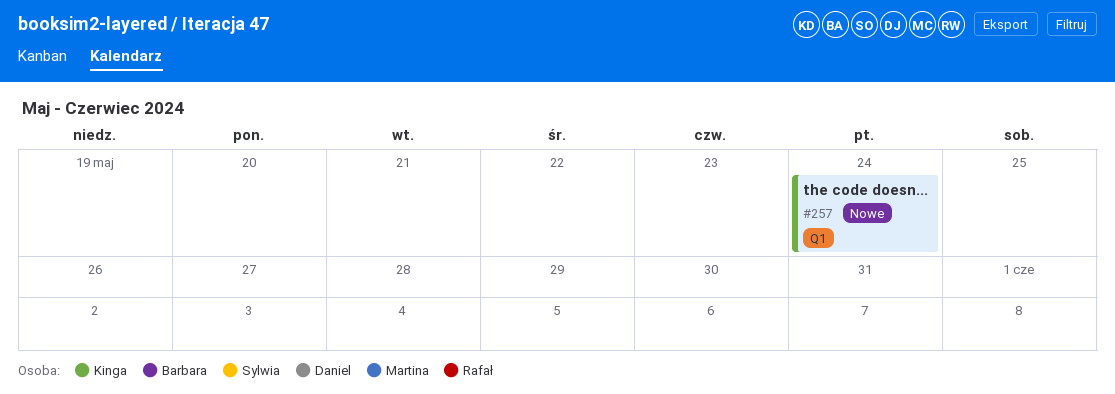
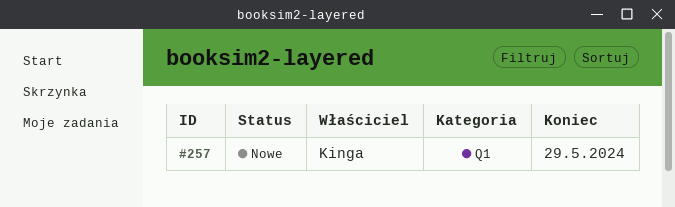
#257, due: May 24 -> May 29

